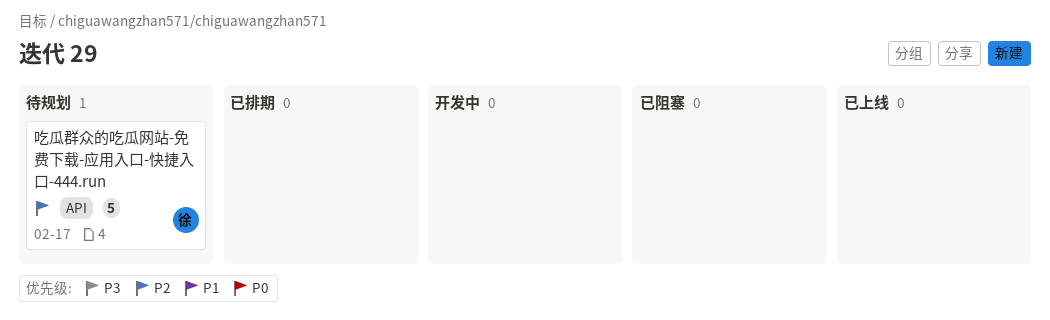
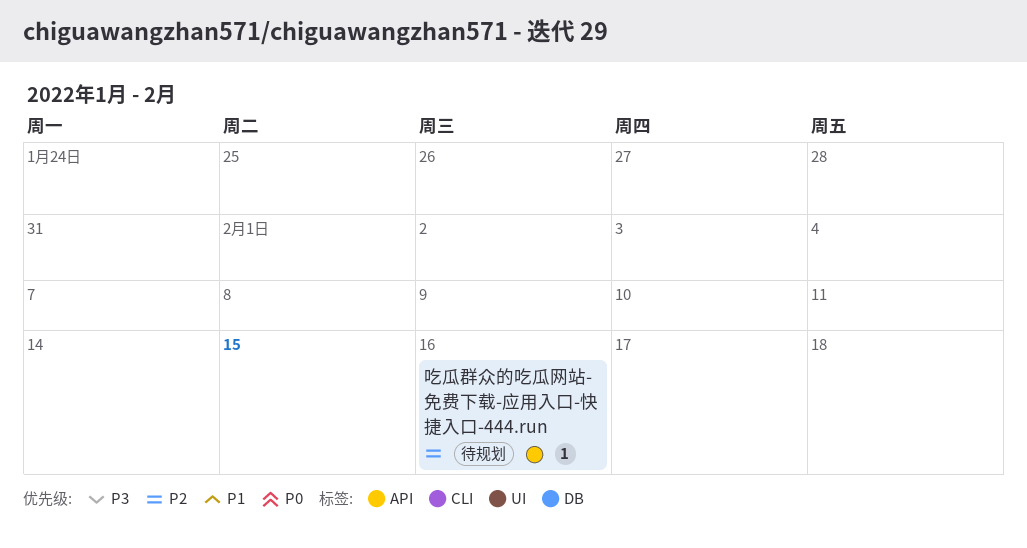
吃瓜群众的吃瓜网站-免费下载-应用入口-快捷入口-444.run, estimate: 5 -> 1
吃瓜群众的吃瓜网站-免费下载-应用入口-快捷入口-444.run, due: Feb 17 -> Feb 16

